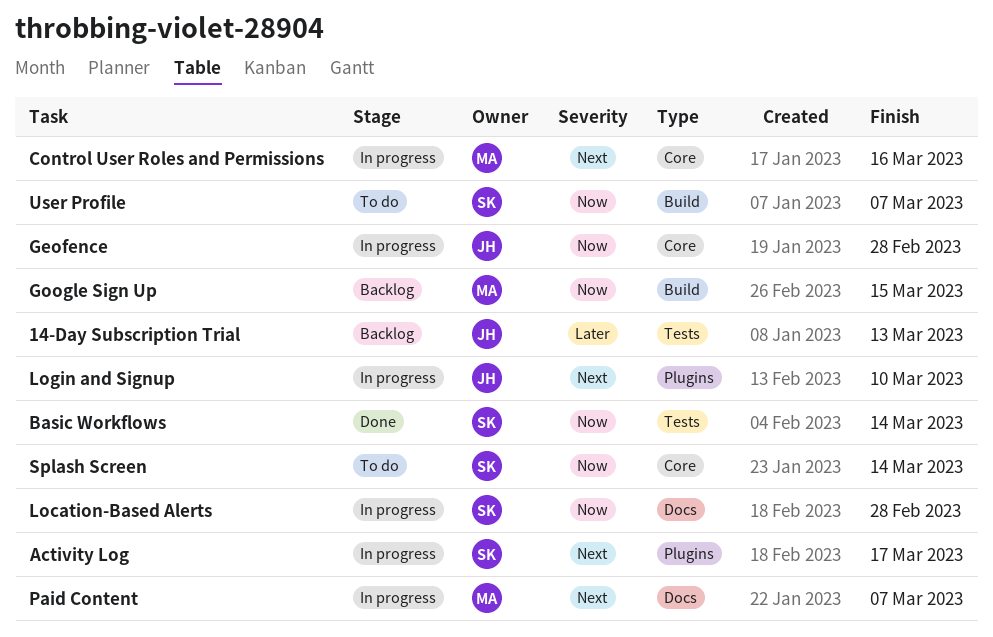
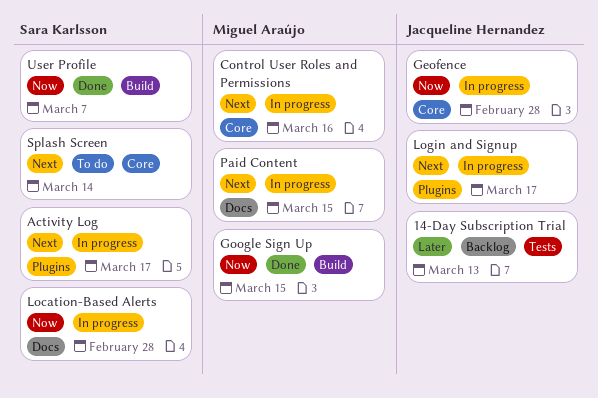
Basic Workflows: present -> none
Google Sign Up, status: Backlog -> Done
Login and Signup, due: Mar 10 -> Mar 17
Paid Content, due: Mar 7 -> Mar 15
Splash Screen, priority: Now -> Next
User Profile, status: To do -> Done

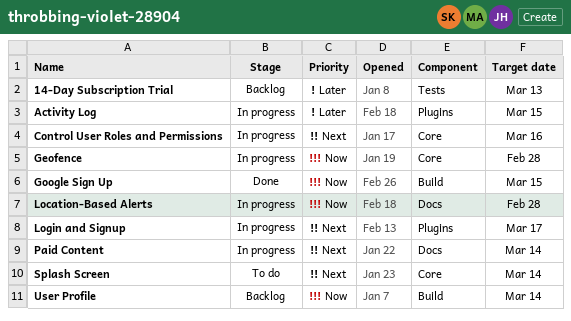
Activity Log, priority: Next -> Later
Activity Log, due: Mar 17 -> Mar 15
Paid Content, due: Mar 15 -> Mar 14
User Profile, status: Done -> Backlog
User Profile, due: Mar 7 -> Mar 14

